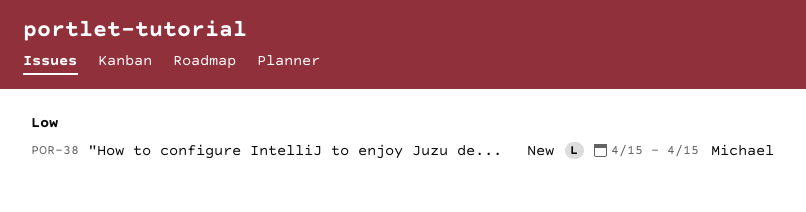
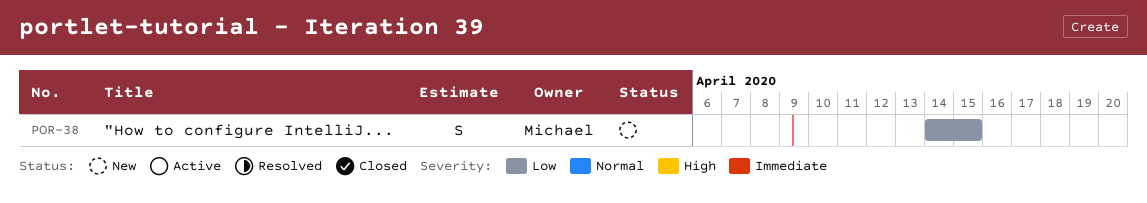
POR-38, estimate: L -> S
POR-38, start: Apr 15 -> Apr 14

